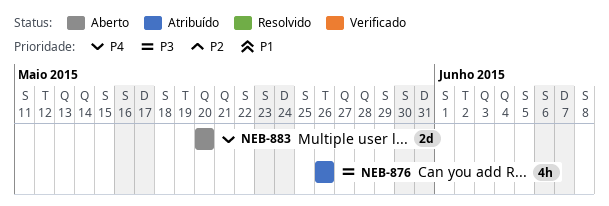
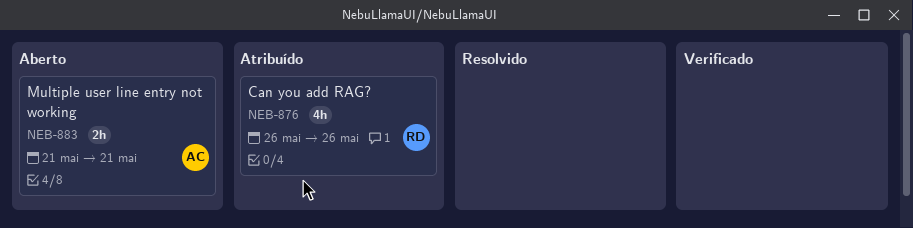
NEB-883, estimate: 2d -> 2h
NEB-883, start: May 20 -> May 21
NEB-883, due: May 20 -> May 21

